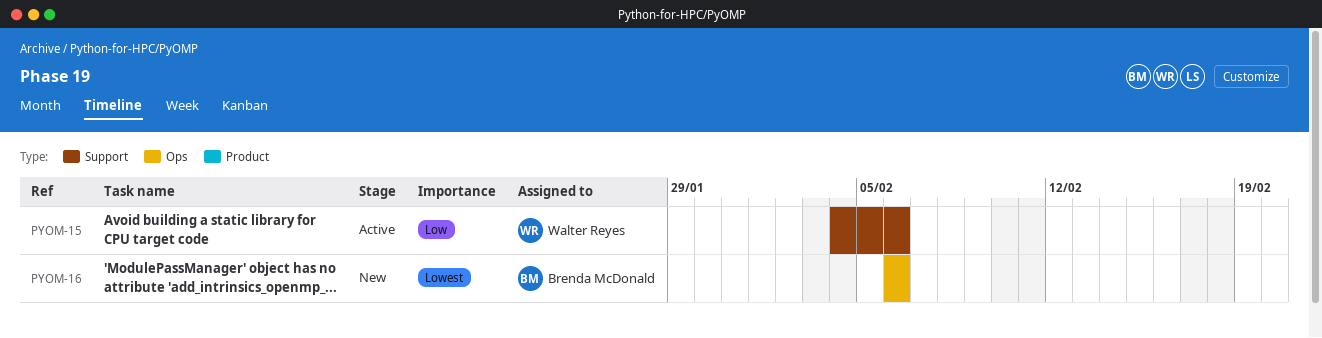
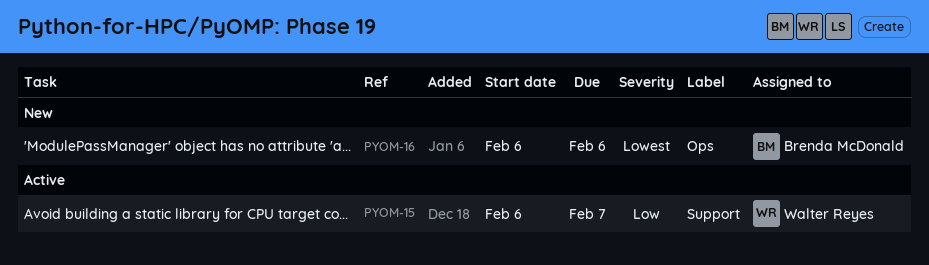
PYOM-15, start: Feb 4 -> Feb 6
PYOM-15, due: Feb 6 -> Feb 7

